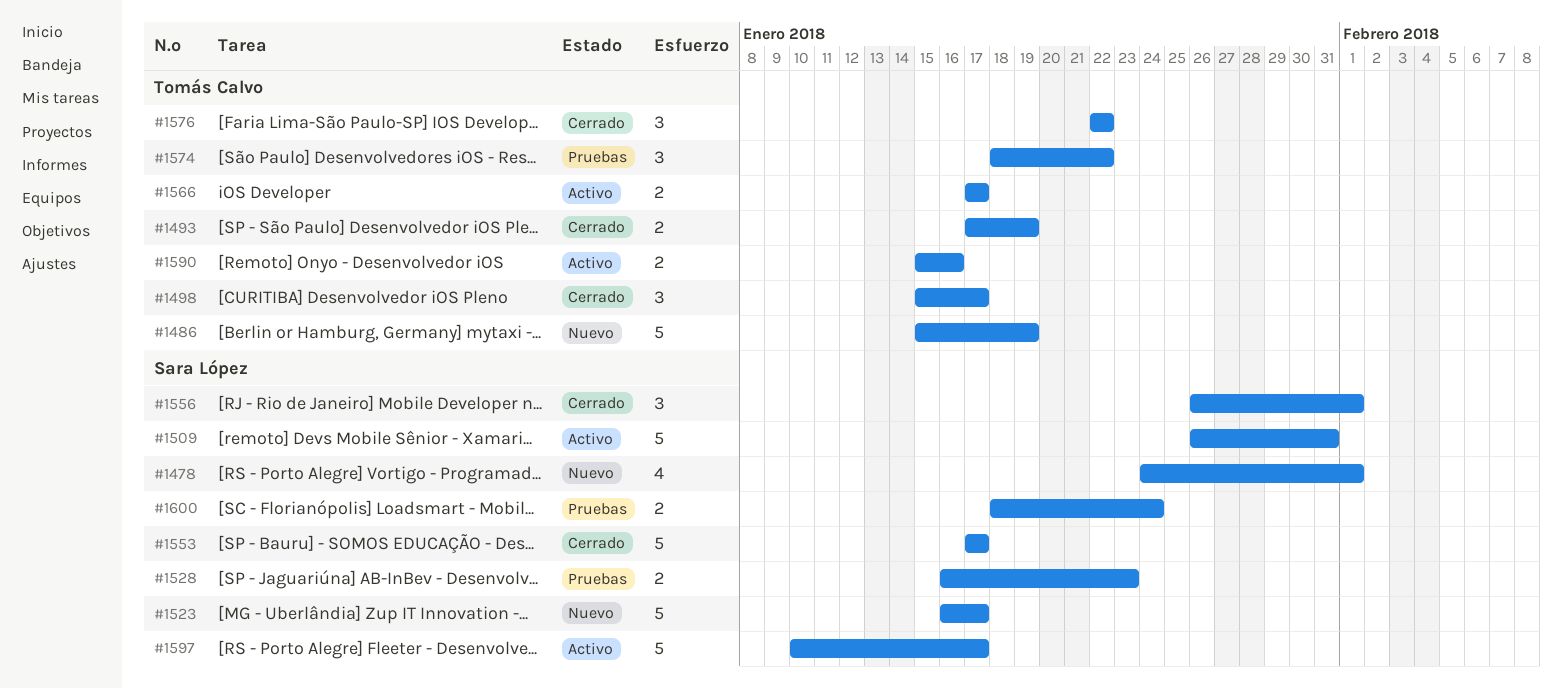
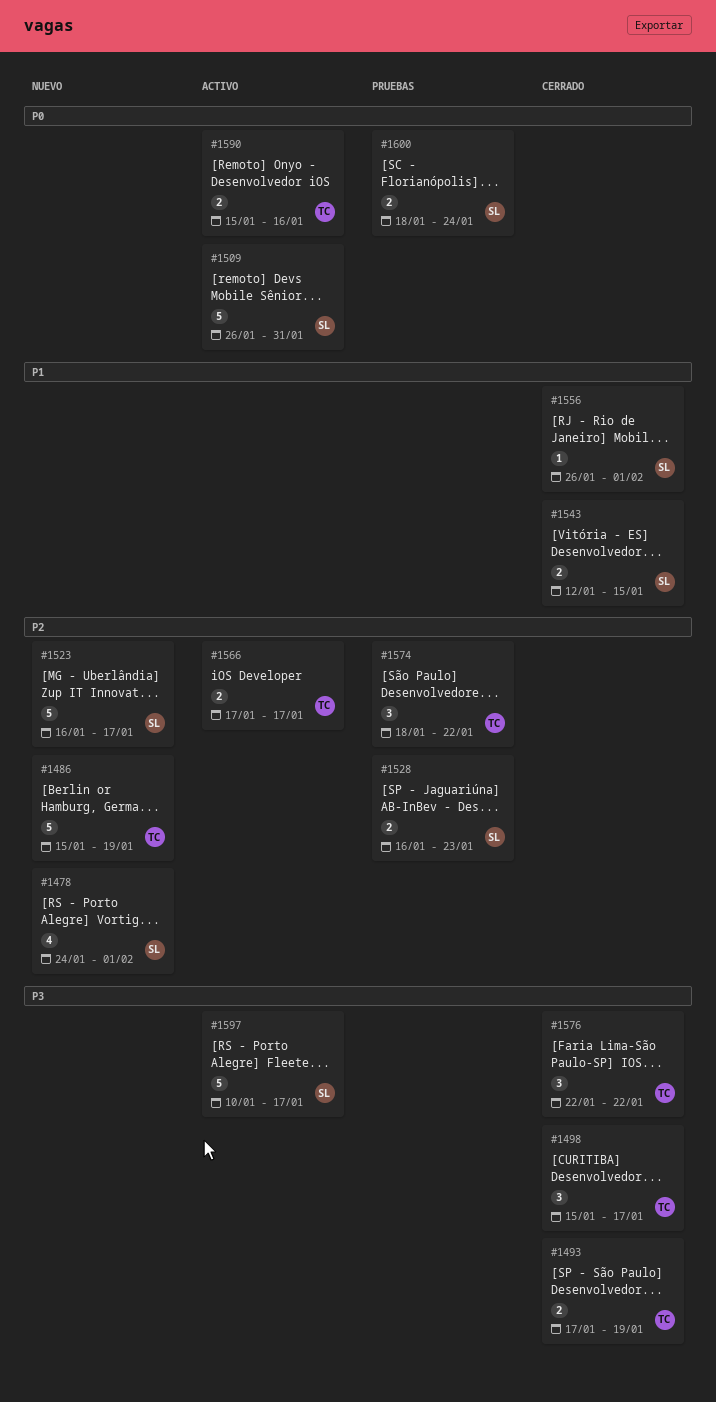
#1543: none -> present
#1553: present -> none
#1556, estimate: 3 -> 1

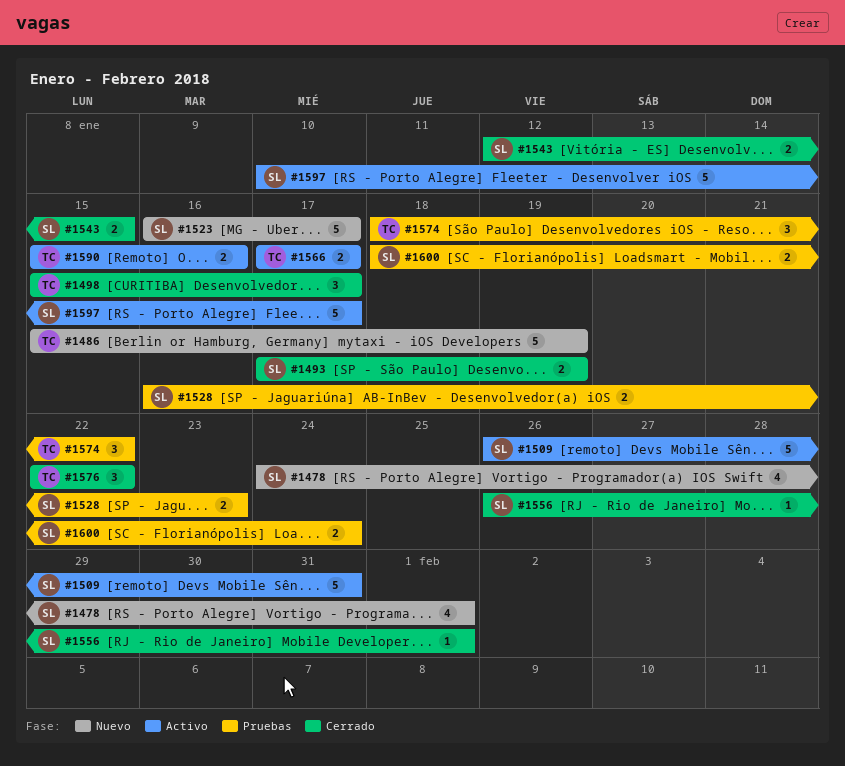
#1493, owner: TC -> SL

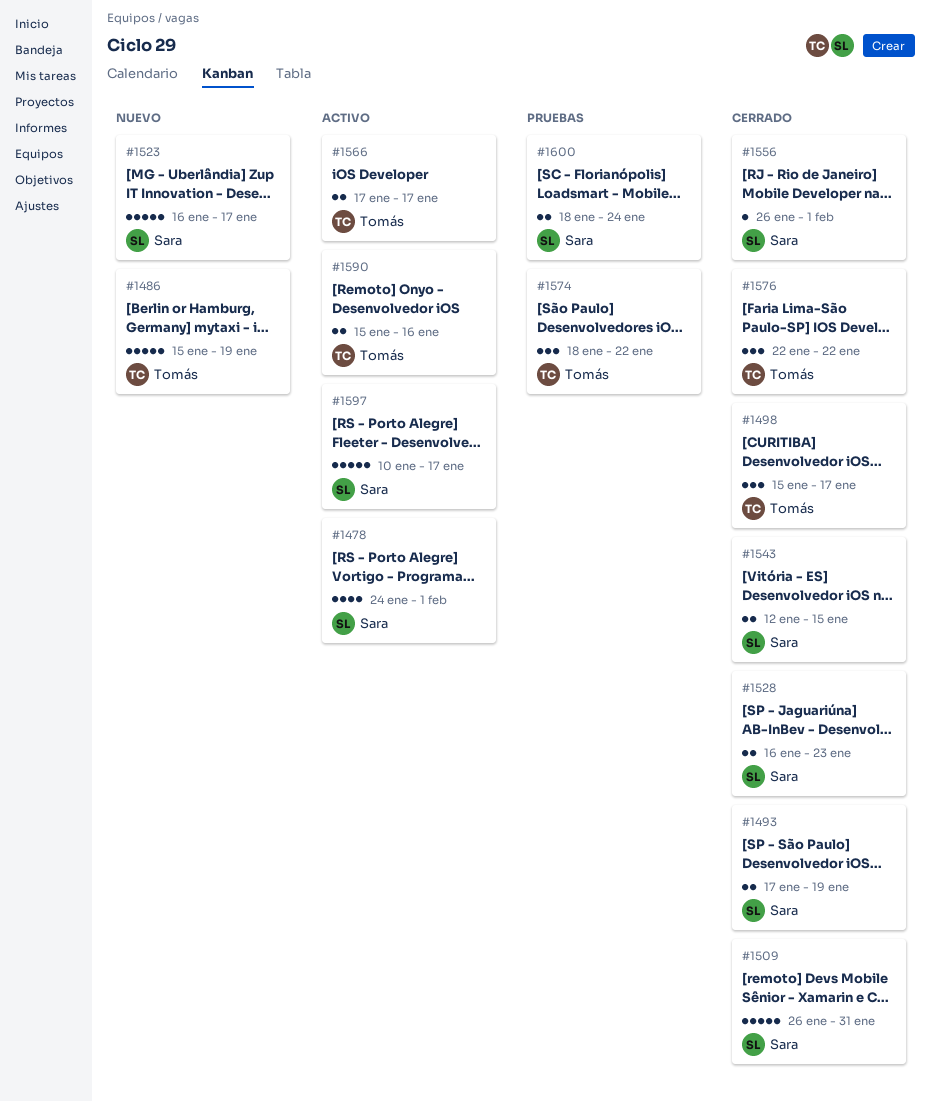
#1478, status: Nuevo -> Activo
#1509, status: Activo -> Cerrado
#1528, status: Pruebas -> Cerrado

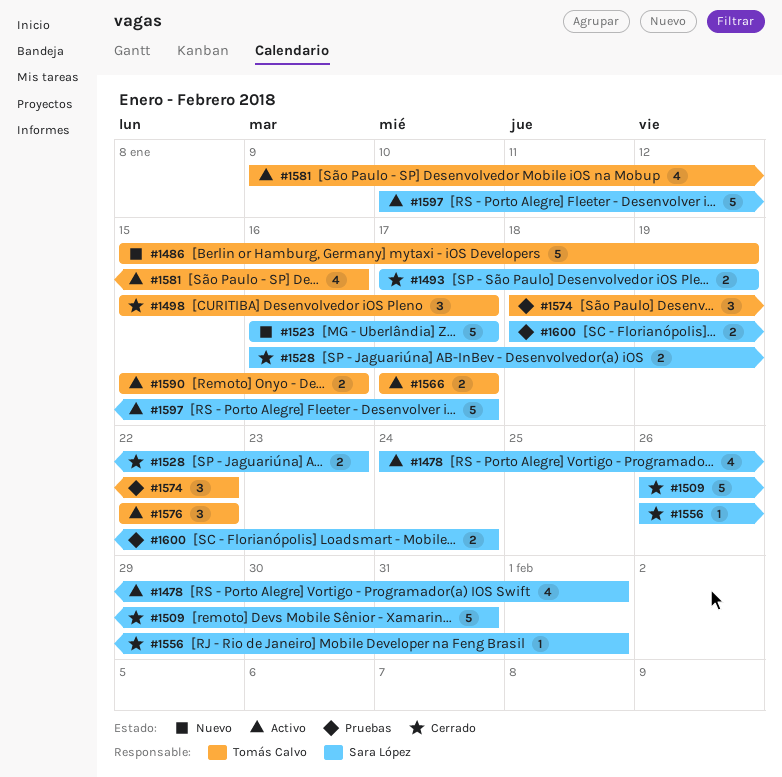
#1543: present -> none
#1576, status: Cerrado -> Activo
#1581: none -> present

